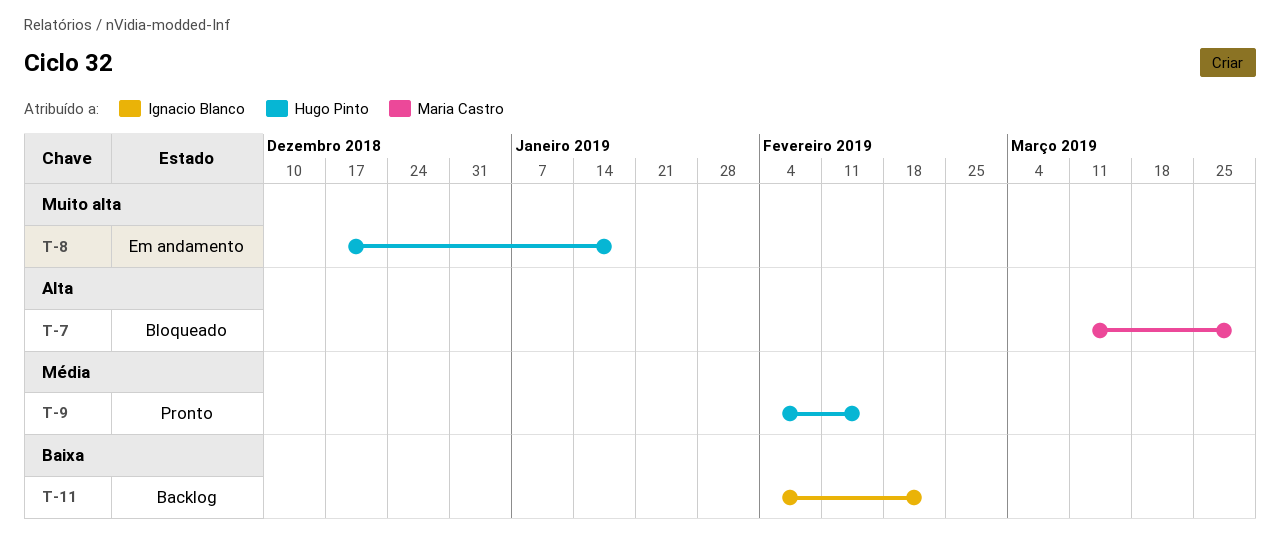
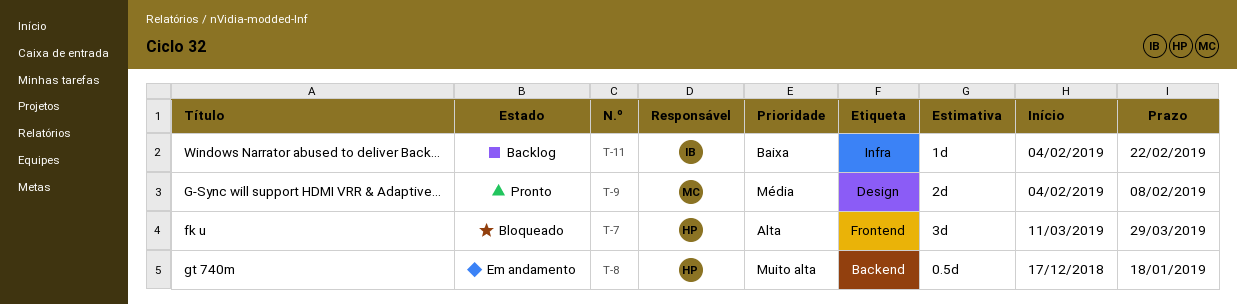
T-7, owner: Maria Castro -> Hugo Pinto
T-9, owner: Hugo Pinto -> Maria Castro
T-9, due: Feb 15 -> Feb 8

